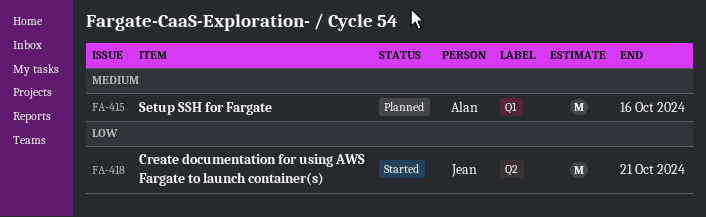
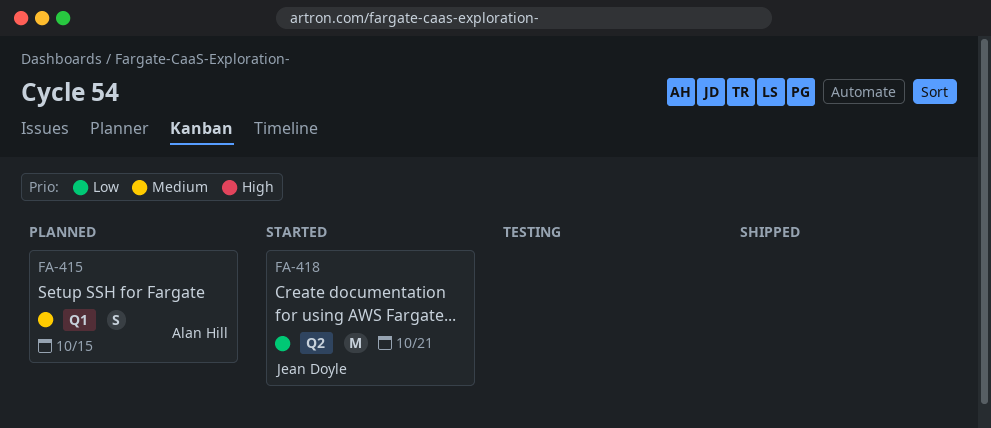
FA-415, estimate: M -> S
FA-415, due: Oct 16 -> Oct 15

